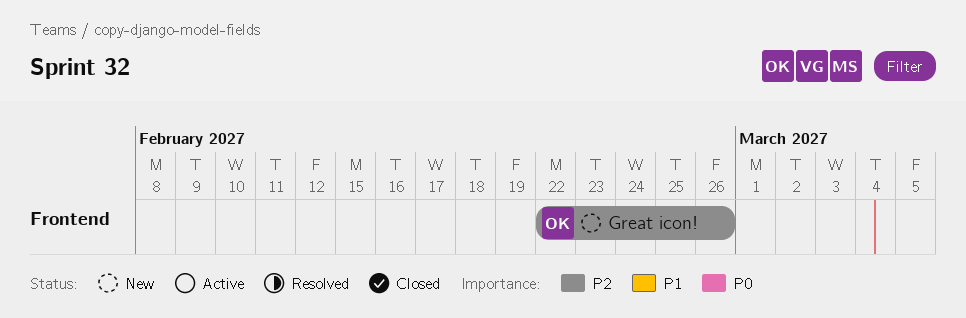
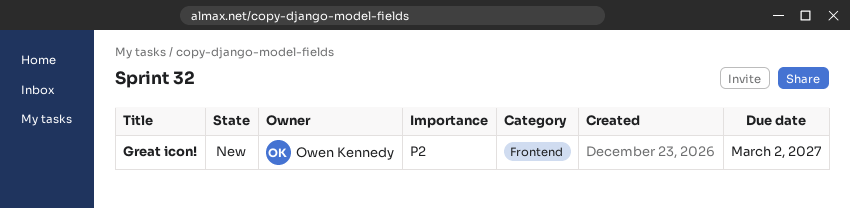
Great icon!, due: Feb 26 -> Mar 2

